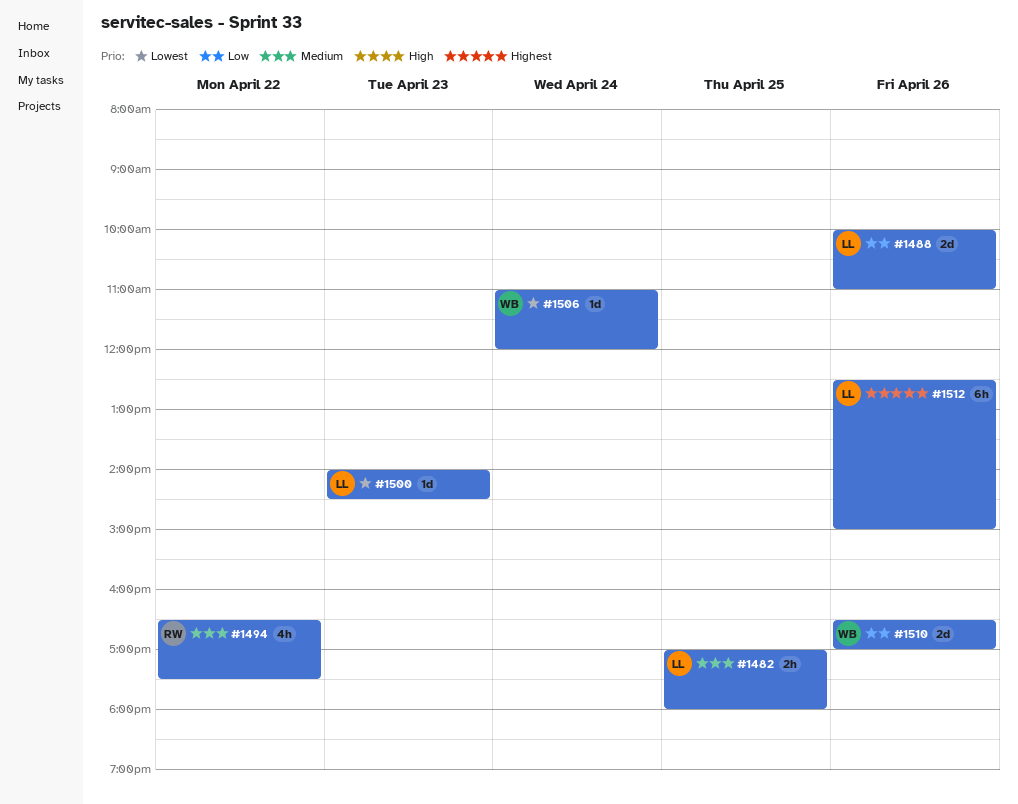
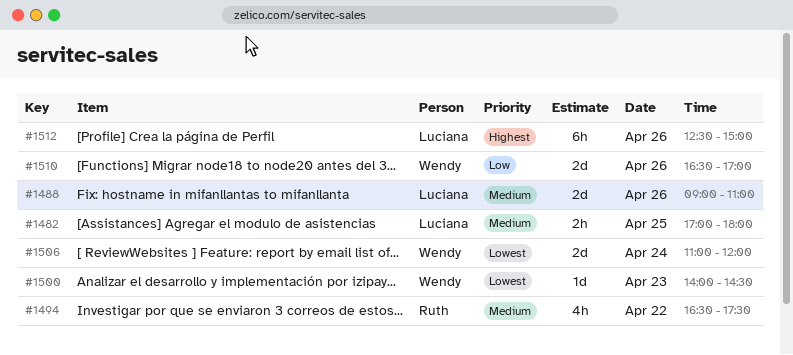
#1488, priority: Low -> Medium
#1488, begins: 10:00 -> 09:00
#1500, owner: Luciana -> Wendy
#1506, estimate: 1d -> 2d

